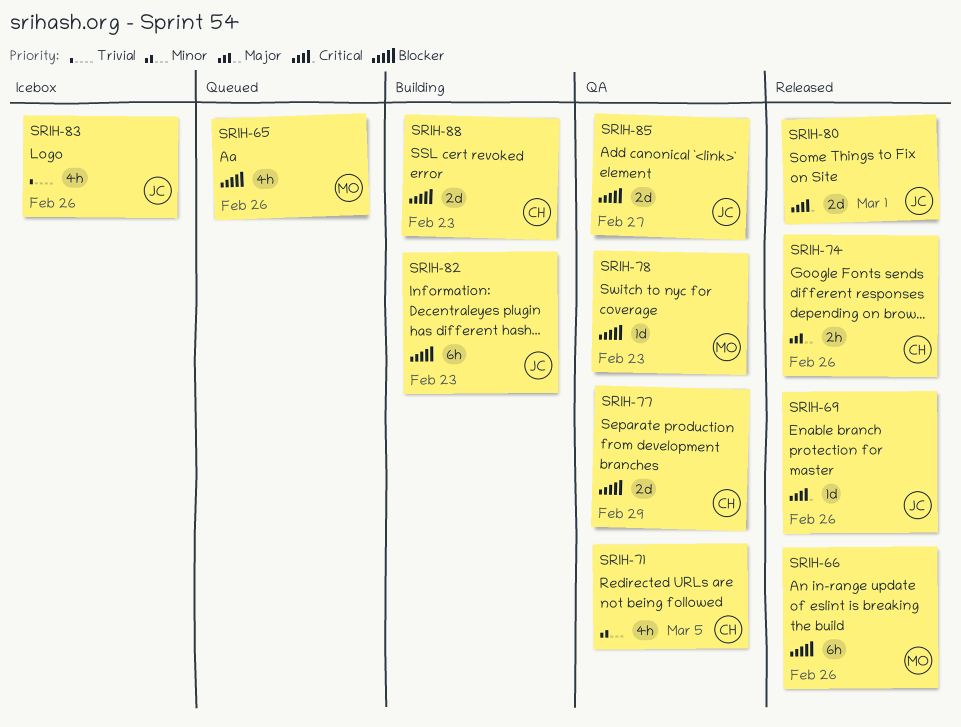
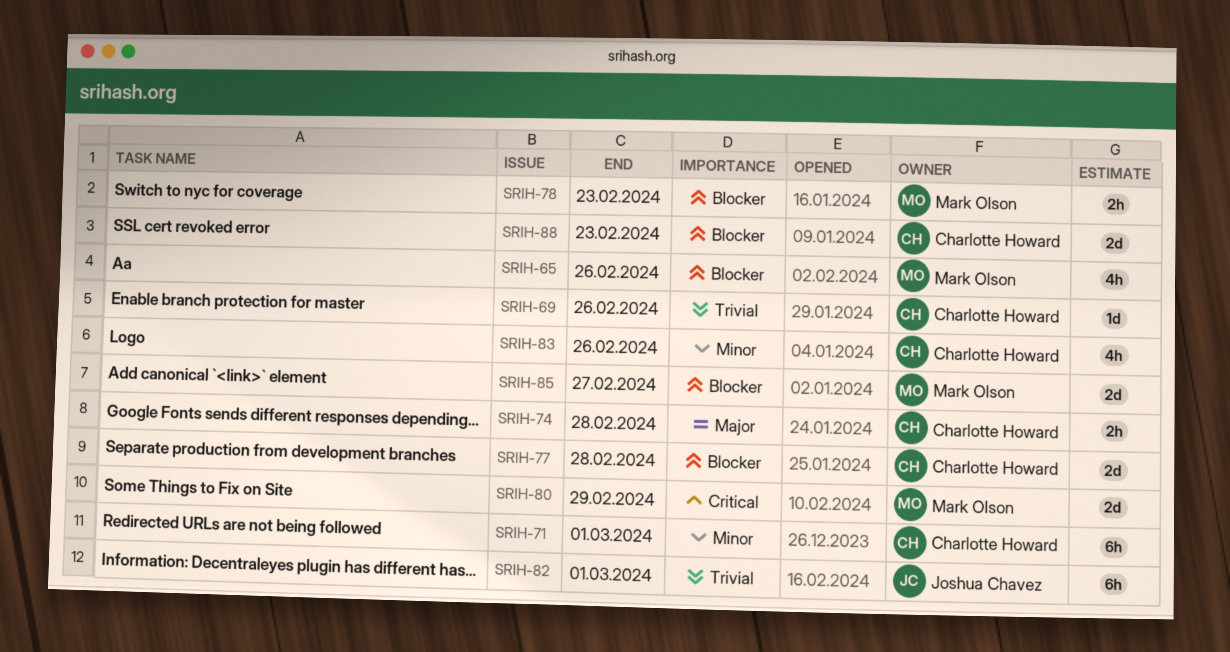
SRIH-66: present -> none
SRIH-69, owner: Joshua Chavez -> Charlotte Howard
SRIH-69, priority: Critical -> Trivial
SRIH-71, estimate: 4h -> 6h
SRIH-71, due: Mar 5 -> Mar 1
SRIH-74, due: Feb 26 -> Feb 28
SRIH-77, due: Feb 29 -> Feb 28
SRIH-78, estimate: 1d -> 2h
SRIH-80, owner: Joshua Chavez -> Mark Olson
SRIH-80, due: Mar 1 -> Feb 29
SRIH-82, priority: Blocker -> Trivial
SRIH-82, due: Feb 23 -> Mar 1
SRIH-83, owner: Joshua Chavez -> Charlotte Howard
SRIH-83, priority: Trivial -> Minor
SRIH-85, owner: Joshua Chavez -> Mark Olson

